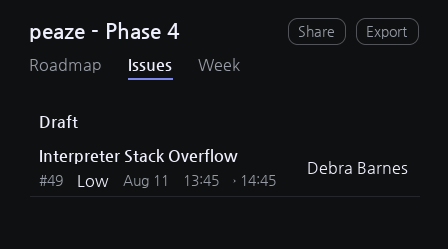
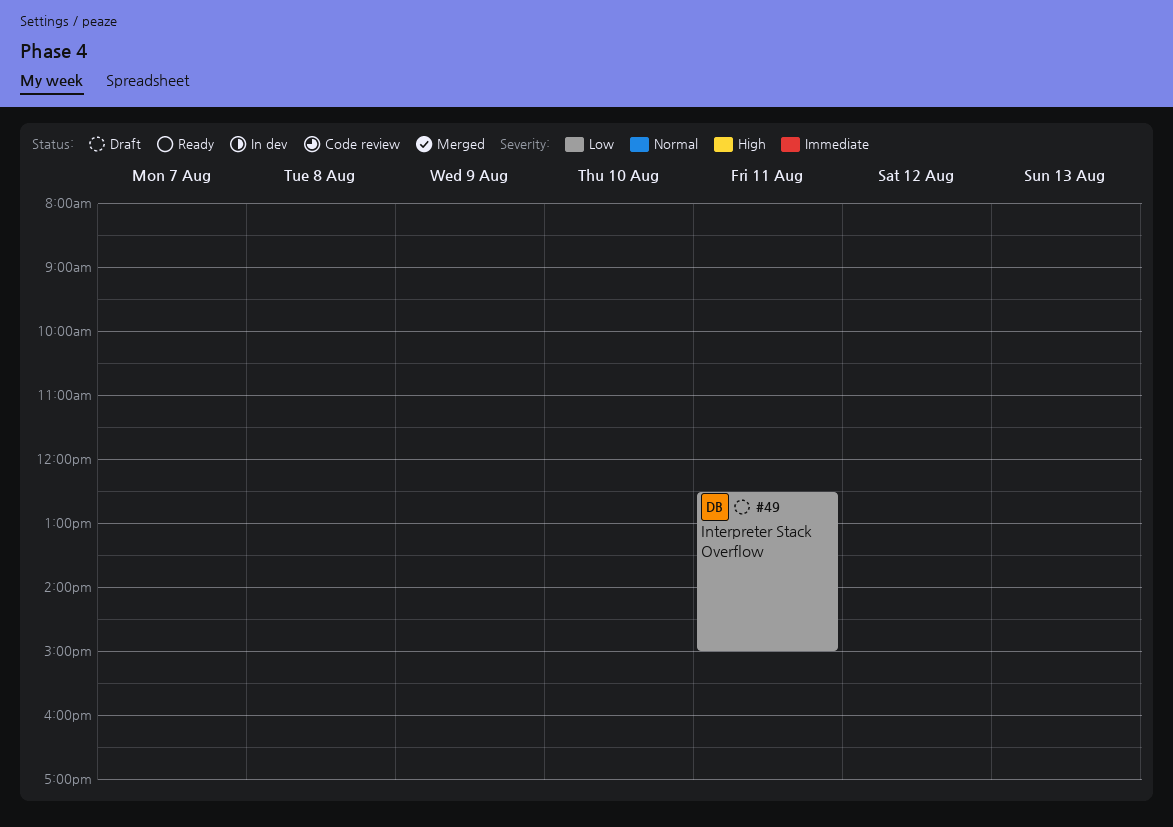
#49, begins: 13:45 -> 12:30
#49, ends: 14:45 -> 15:00

